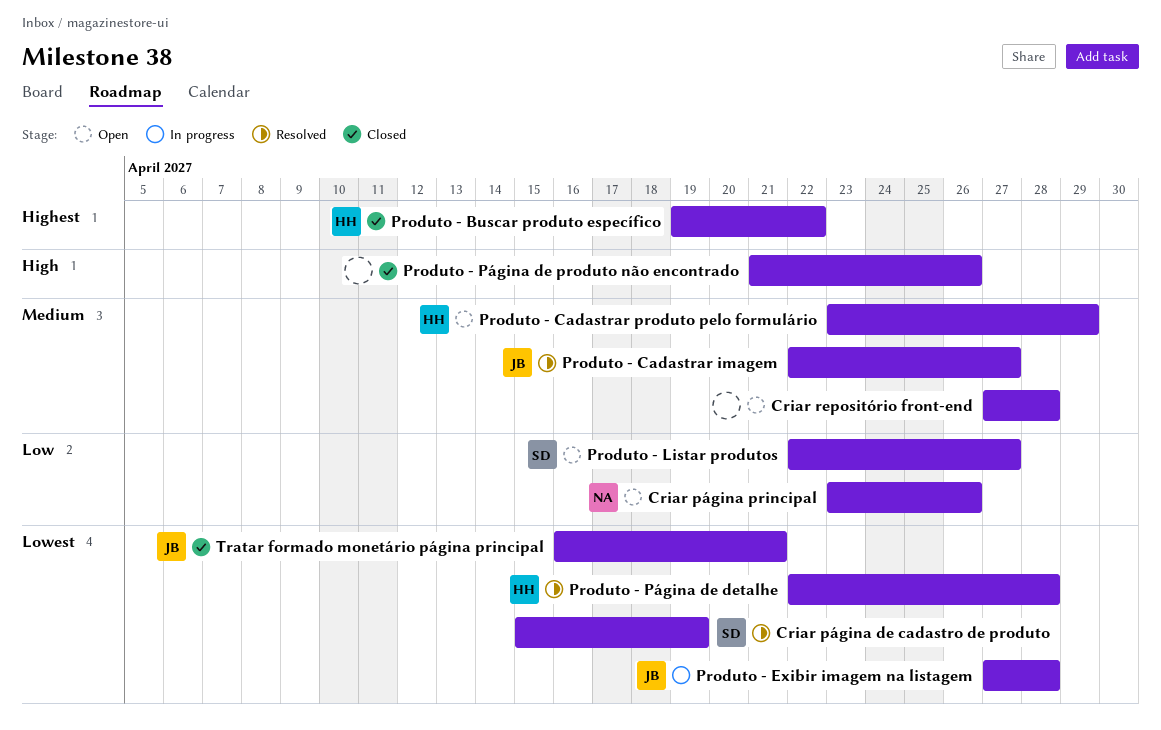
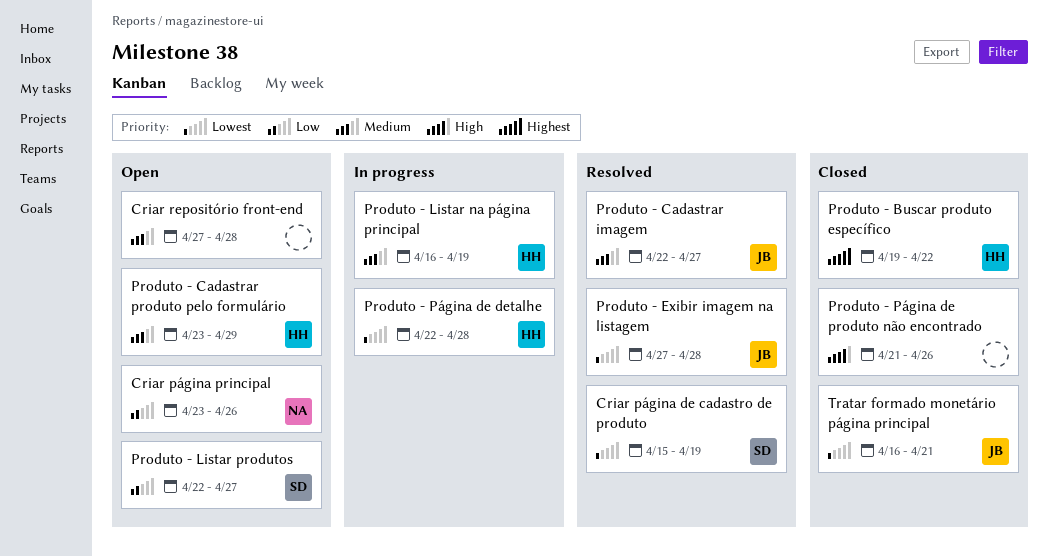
Produto - Exibir imagem na listagem, status: In progress -> Resolved
Produto - Listar na página principal: none -> present
Produto - Página de detalhe, status: Resolved -> In progress

